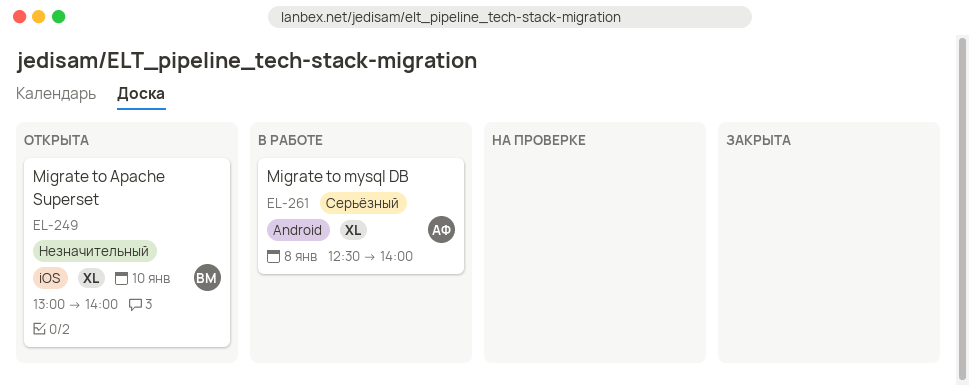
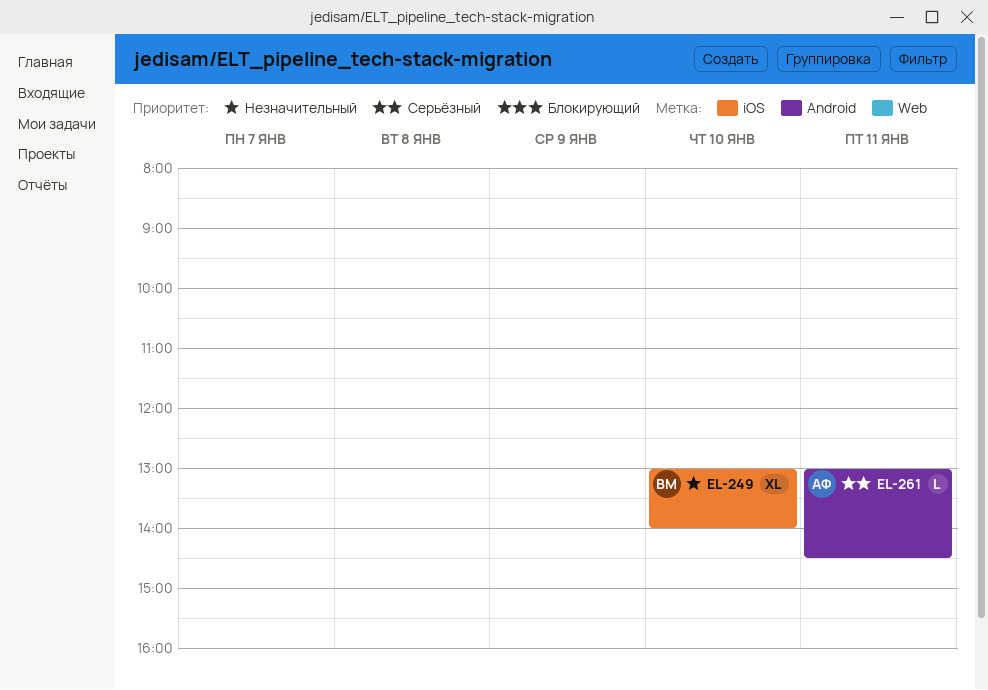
EL-261, estimate: XL -> L
EL-261, day: Jan 8 -> Jan 11
EL-261, begins: 12:30 -> 13:00
EL-261, ends: 14:00 -> 14:30

